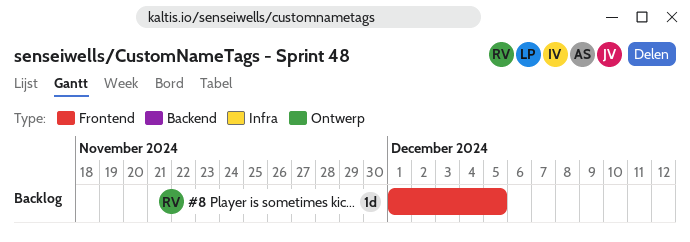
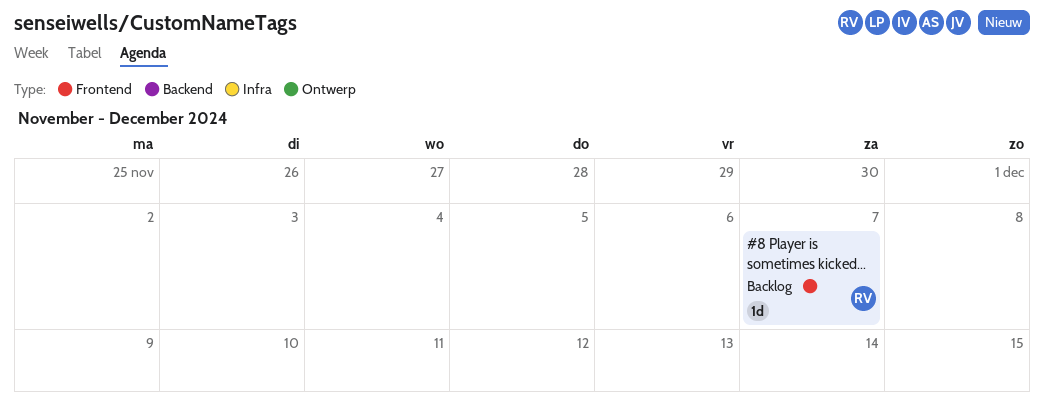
#8, due: Dec 5 -> Dec 7

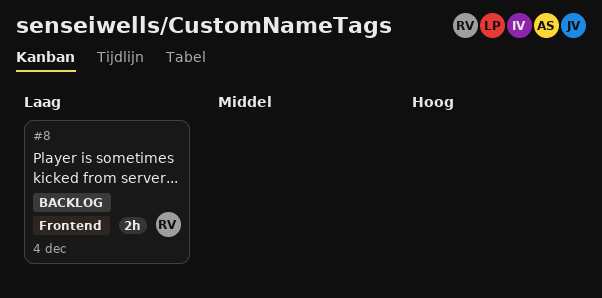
#8, estimate: 1d -> 2h
#8, due: Dec 7 -> Dec 4

